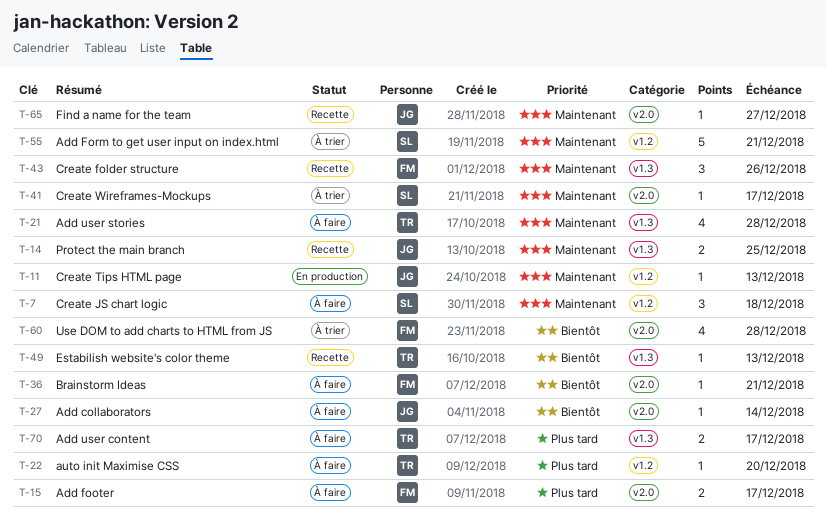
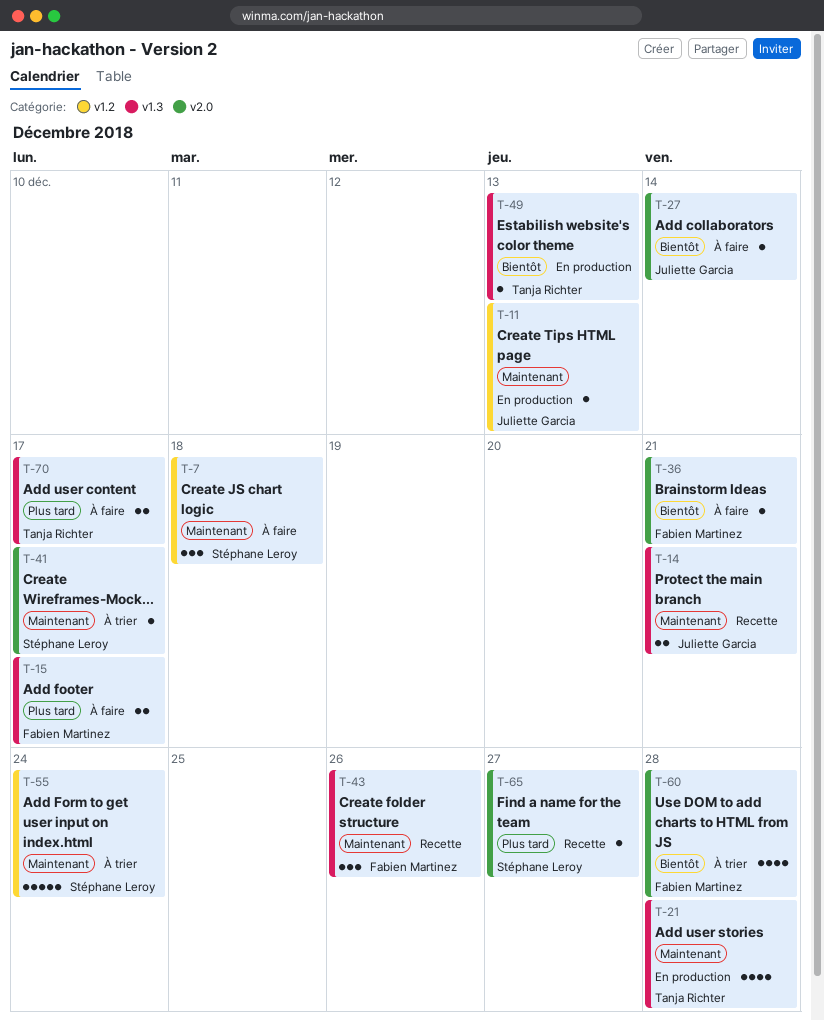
T-14, due: Dec 25 -> Dec 21
T-15, label: v2.0 -> v1.3
T-21, status: À faire -> En production
T-22: present -> none
T-49, status: Recette -> En production
T-55, due: Dec 21 -> Dec 24
T-65, owner: Juliette Garcia -> Stéphane Leroy
T-65, priority: Maintenant -> Plus tard

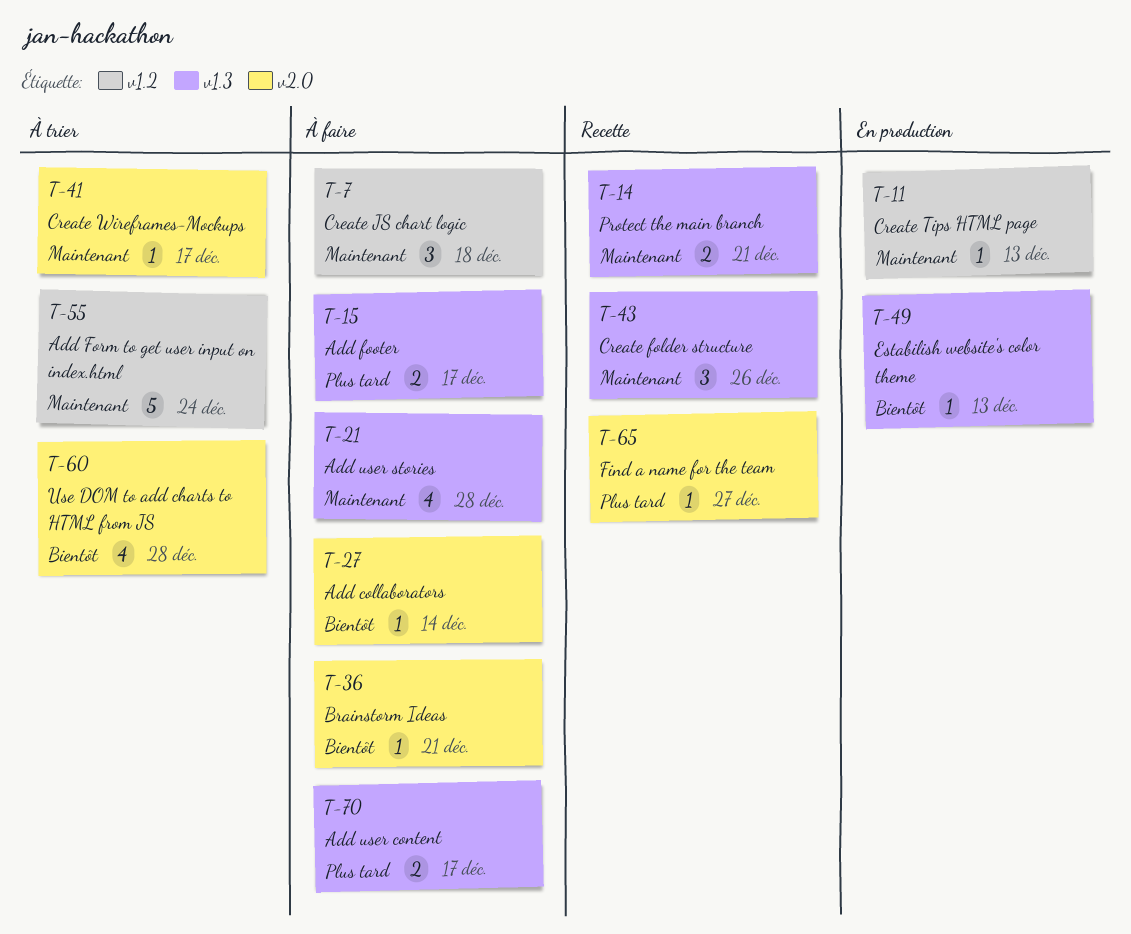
T-21, status: En production -> À faire

